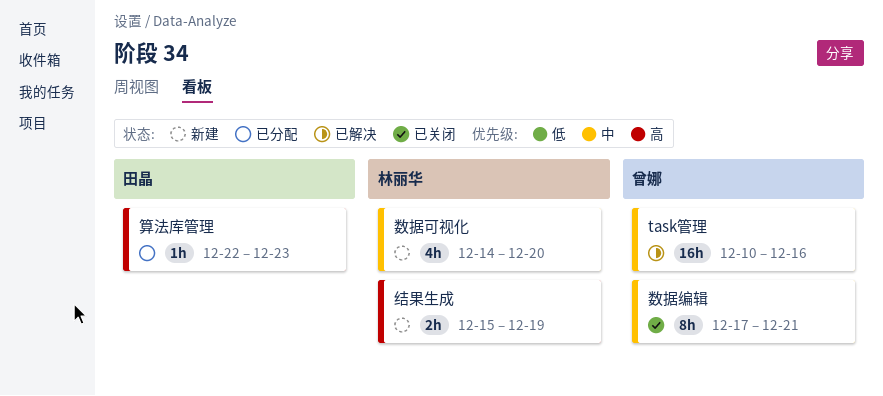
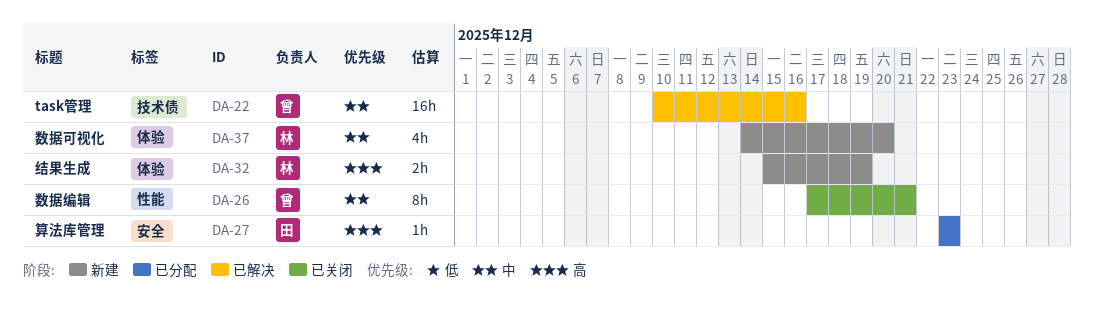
算法库管理, start: Dec 22 -> Dec 23

